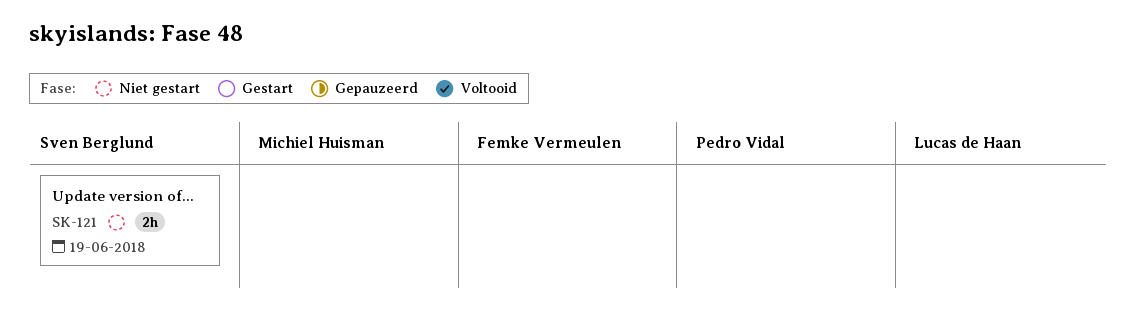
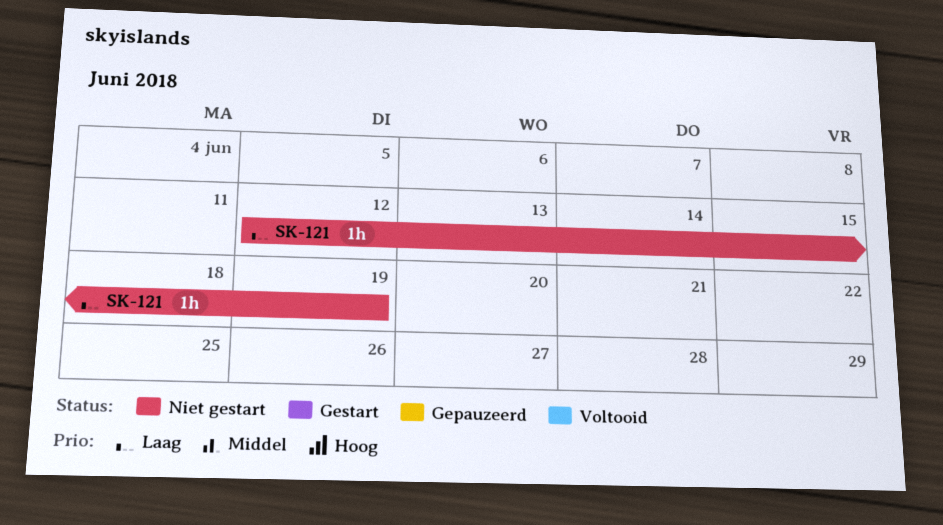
SK-121, estimate: 2h -> 1h

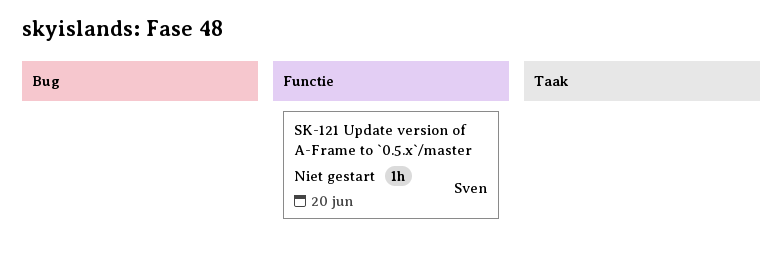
SK-121, due: Jun 19 -> Jun 20

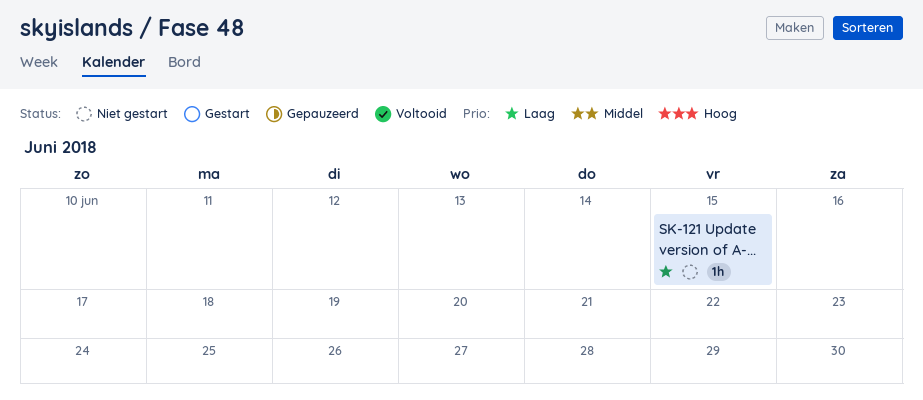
SK-121, due: Jun 20 -> Jun 15

